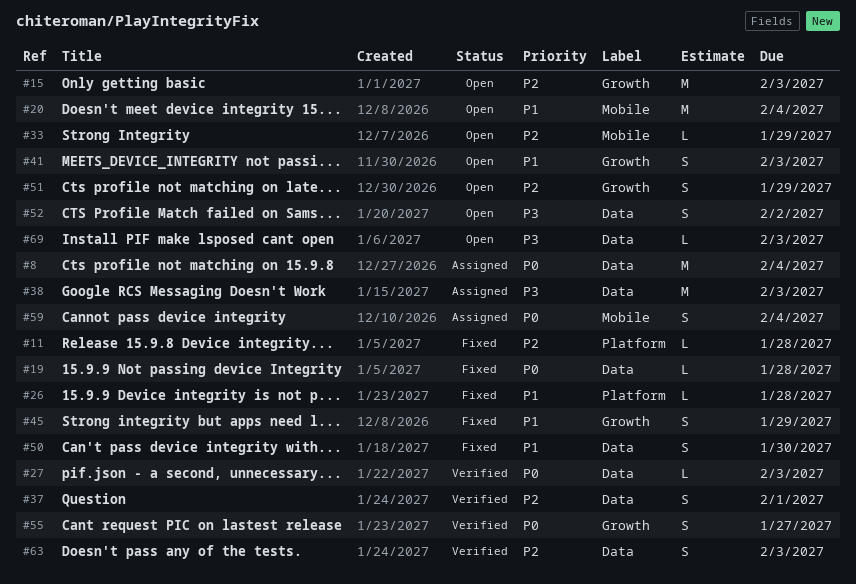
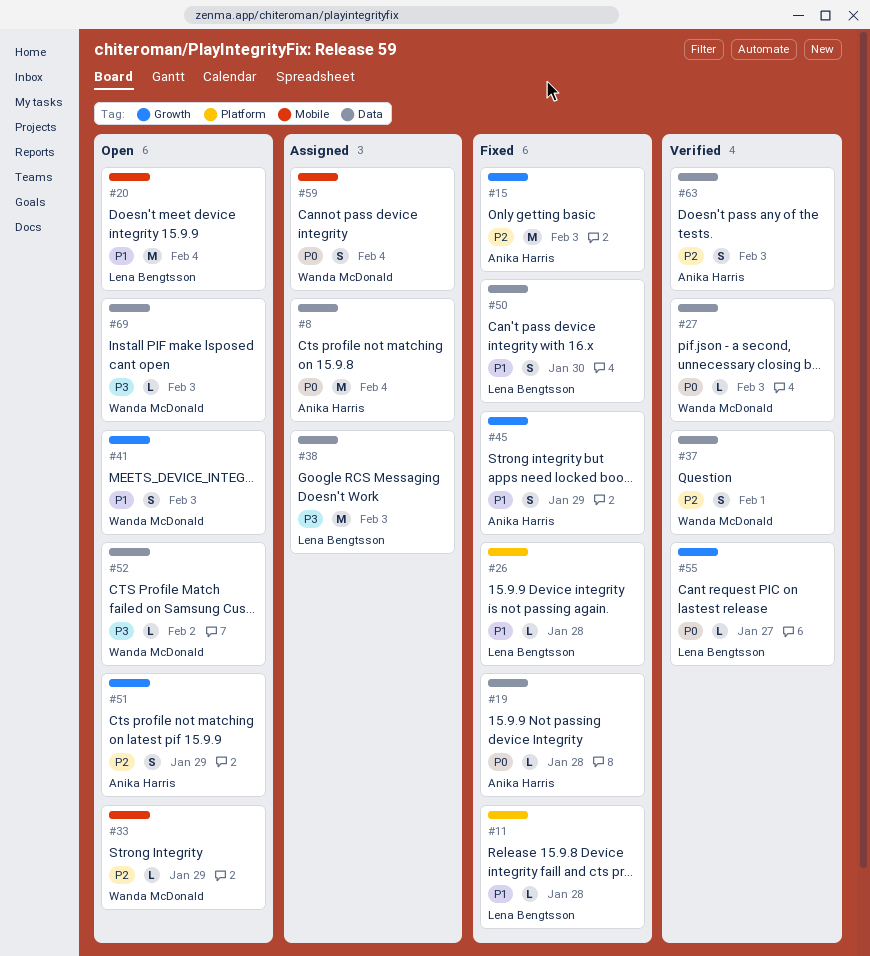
#11, priority: P2 -> P1
#15, status: Open -> Fixed
#52, estimate: S -> L
#55, estimate: S -> L

